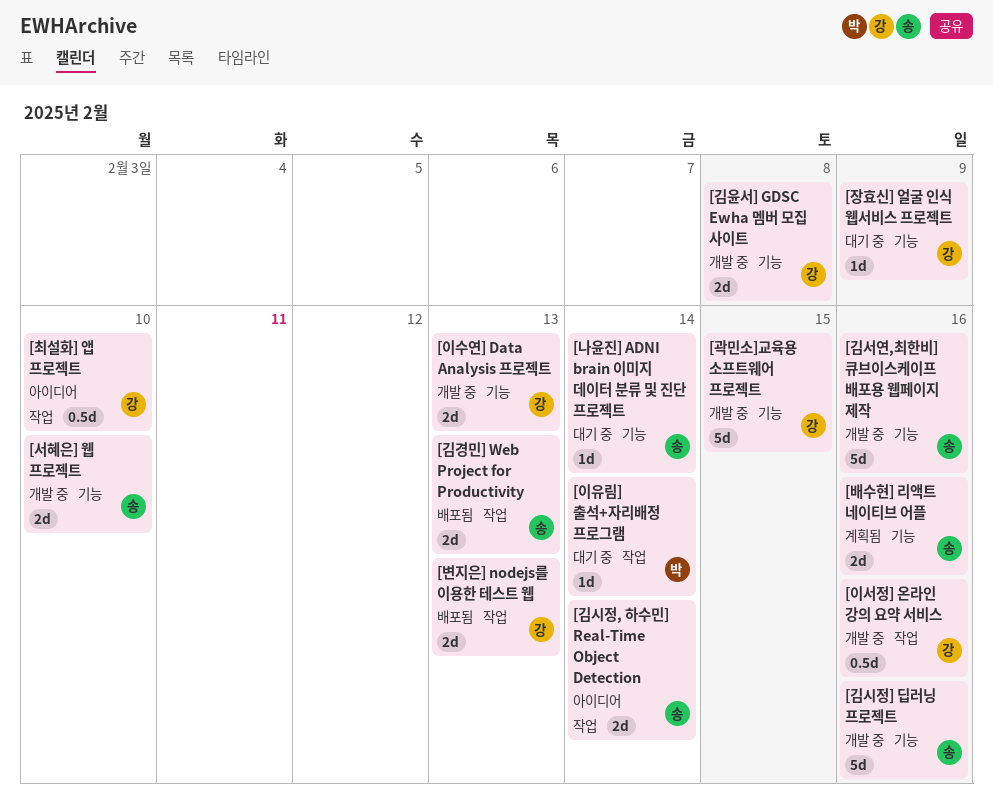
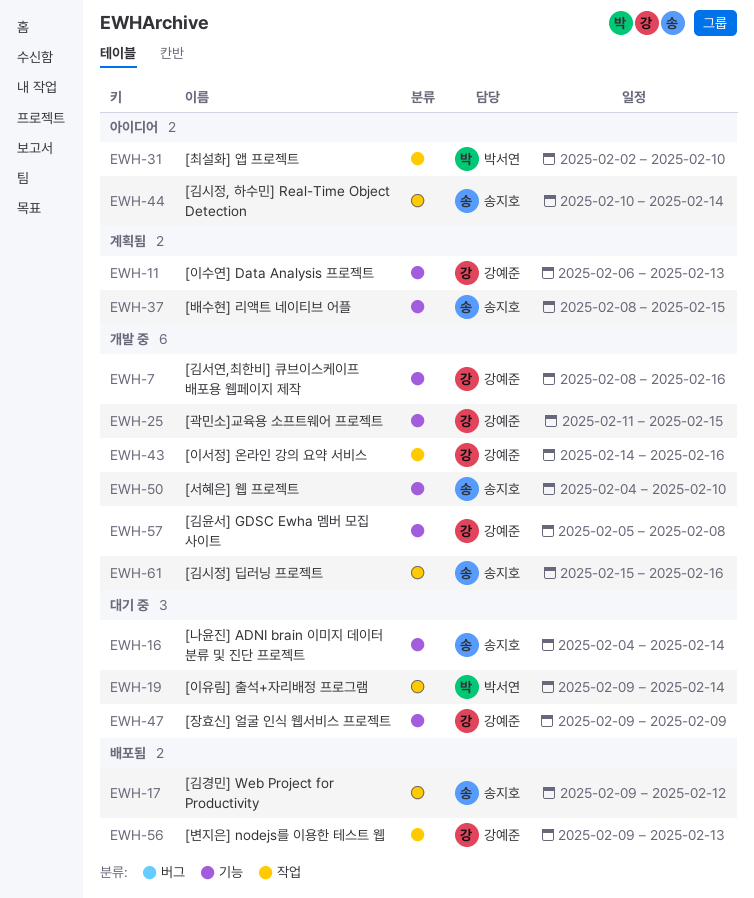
[김경민] Web Project for Productivity, due: Feb 13 -> Feb 12
[김서연,최한비] 큐브이스케이프 배포용 웹페이지 제작, owner: 송지호 -> 강예준
[김시정] 딥러닝 프로젝트, label: 기능 -> 작업
[배수현] 리액트 네이티브 어플, due: Feb 16 -> Feb 15
[이수연] Data Analysis 프로젝트, status: 개발 중 -> 계획됨
[최설화] 앱 프로젝트, owner: 강예준 -> 박서연

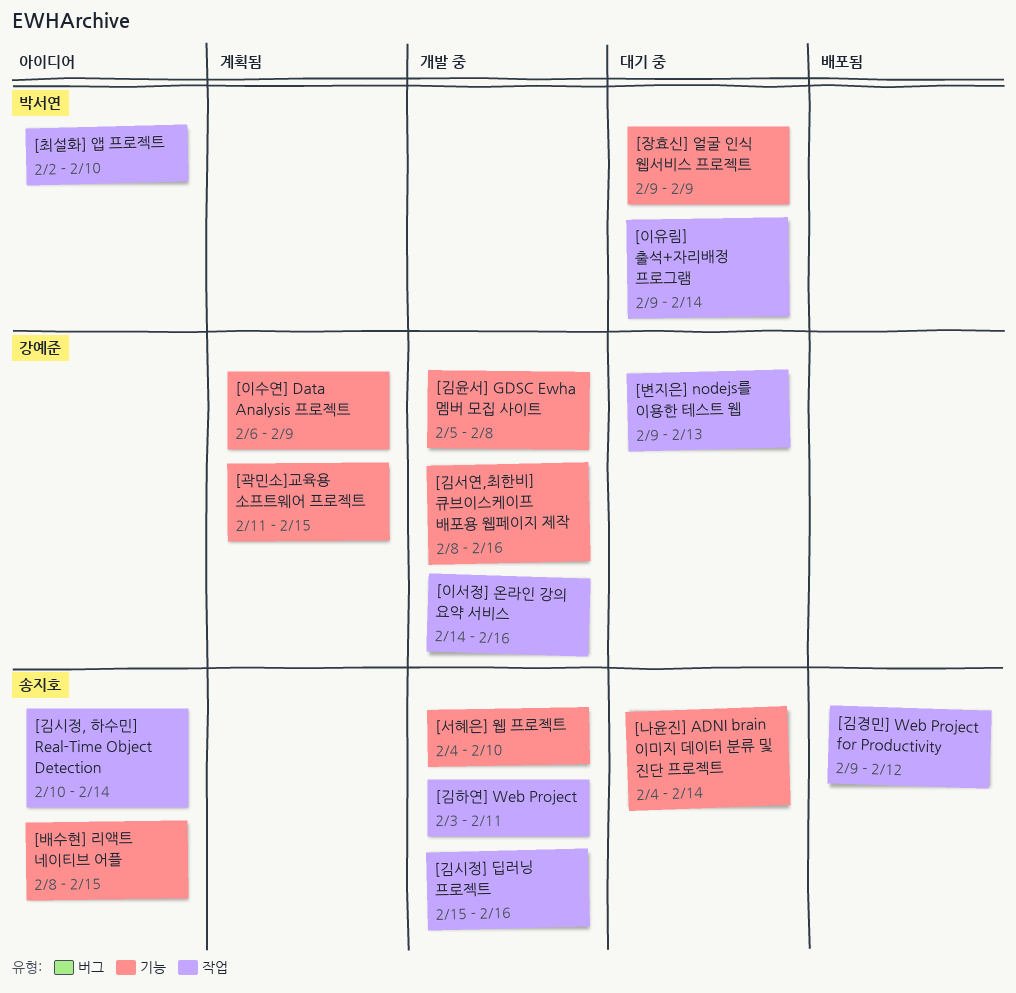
[곽민소]교육용 소프트웨어 프로젝트, status: 개발 중 -> 계획됨
[김하연] Web Project: none -> present
[배수현] 리액트 네이티브 어플, status: 계획됨 -> 아이디어
[변지은] nodejs를 이용한 테스트 웹, status: 배포됨 -> 대기 중
[이수연] Data Analysis 프로젝트, due: Feb 13 -> Feb 9
[장효신] 얼굴 인식 웹서비스 프로젝트, owner: 강예준 -> 박서연

